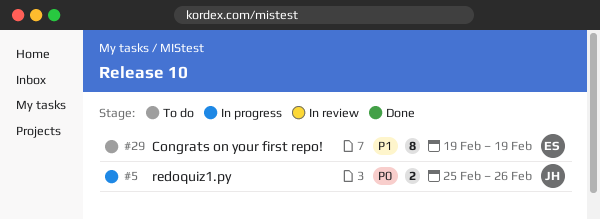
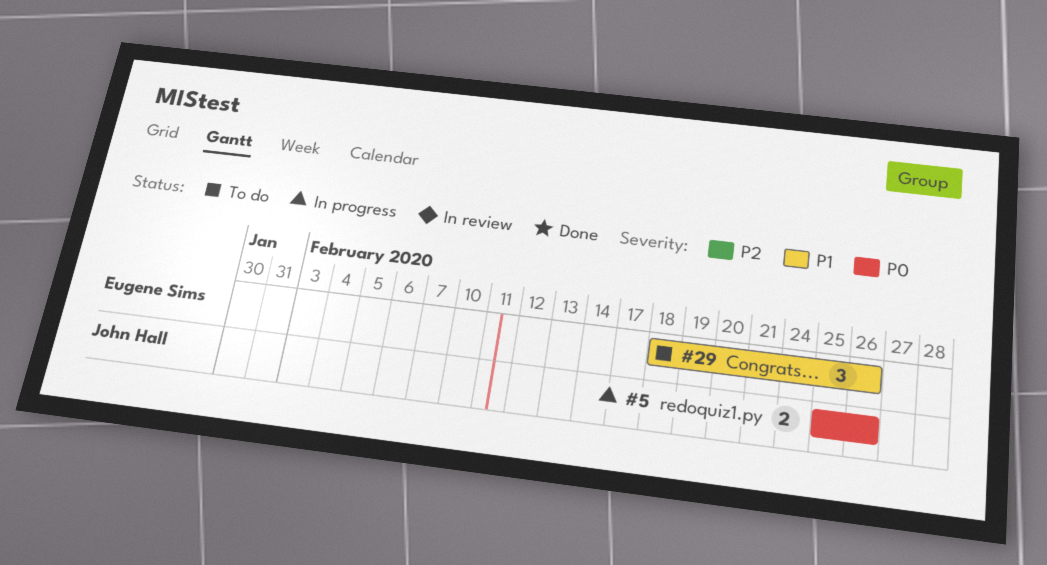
#29, estimate: 8 -> 3
#29, start: Feb 19 -> Feb 18
#29, due: Feb 19 -> Feb 26

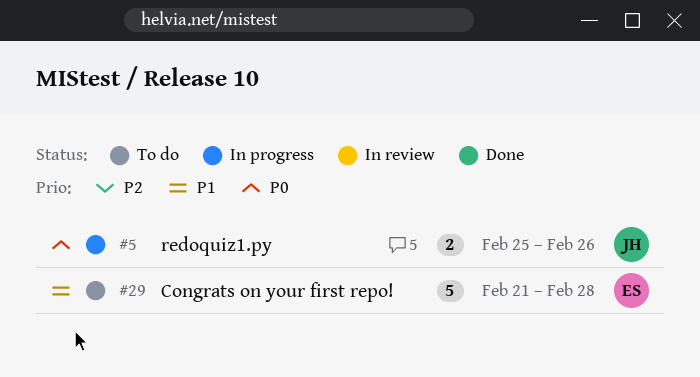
#29, estimate: 3 -> 5
#29, start: Feb 18 -> Feb 21
#29, due: Feb 26 -> Feb 28

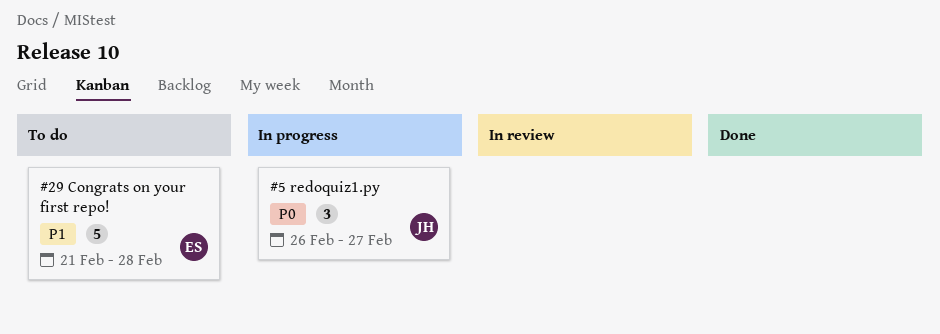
#5, estimate: 2 -> 3
#5, start: Feb 25 -> Feb 26
#5, due: Feb 26 -> Feb 27

